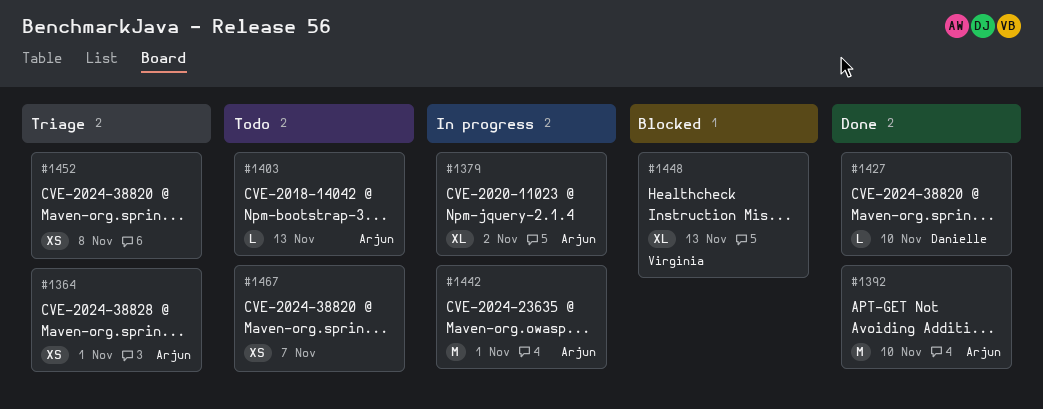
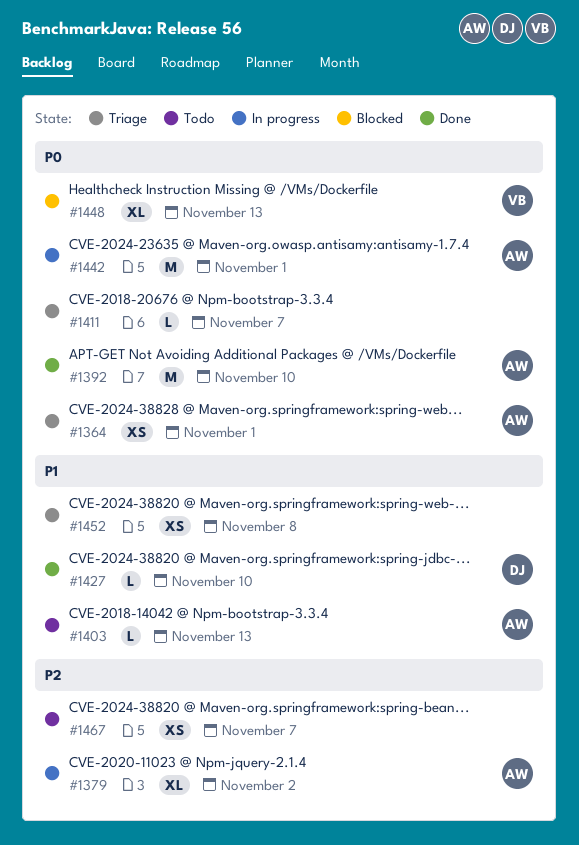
#1411: none -> present

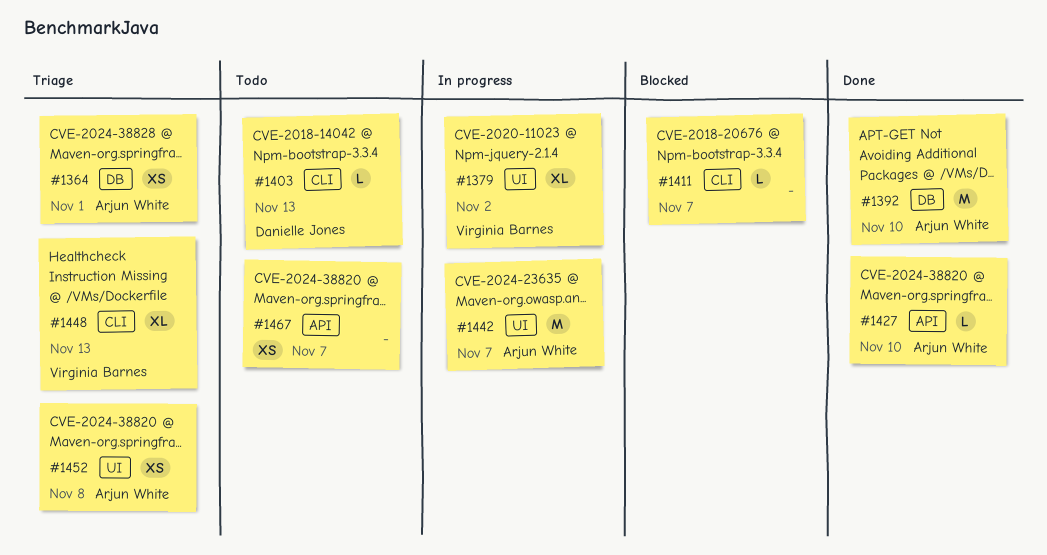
#1379, owner: Arjun White -> Virginia Barnes
#1403, owner: Arjun White -> Danielle Jones
#1411, status: Triage -> Blocked
#1427, owner: Danielle Jones -> Arjun White
#1442, due: Nov 1 -> Nov 7
#1448, status: Blocked -> Triage
#1452, owner: none -> Arjun White

